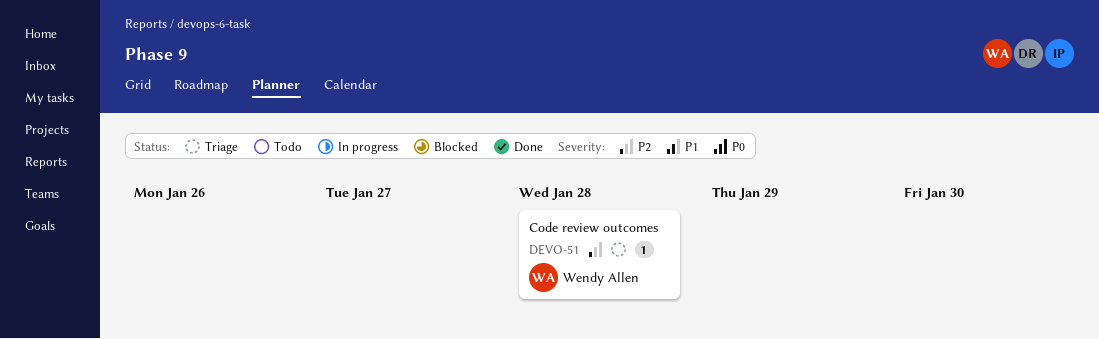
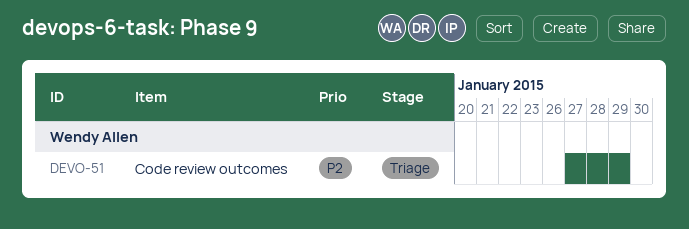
DEVO-51, due: Jan 28 -> Jan 29

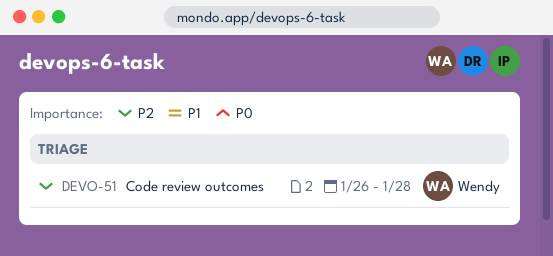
DEVO-51, start: Jan 27 -> Jan 26
DEVO-51, due: Jan 29 -> Jan 28

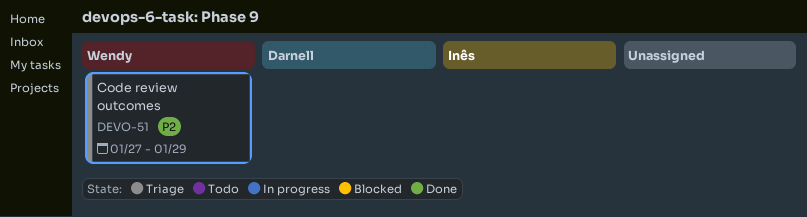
DEVO-51, start: Jan 26 -> Jan 27
DEVO-51, due: Jan 28 -> Jan 29

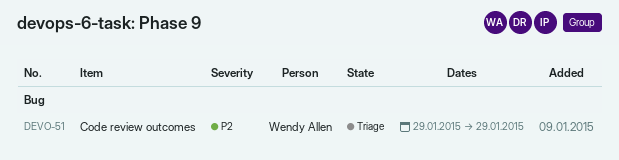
DEVO-51, start: Jan 27 -> Jan 29

